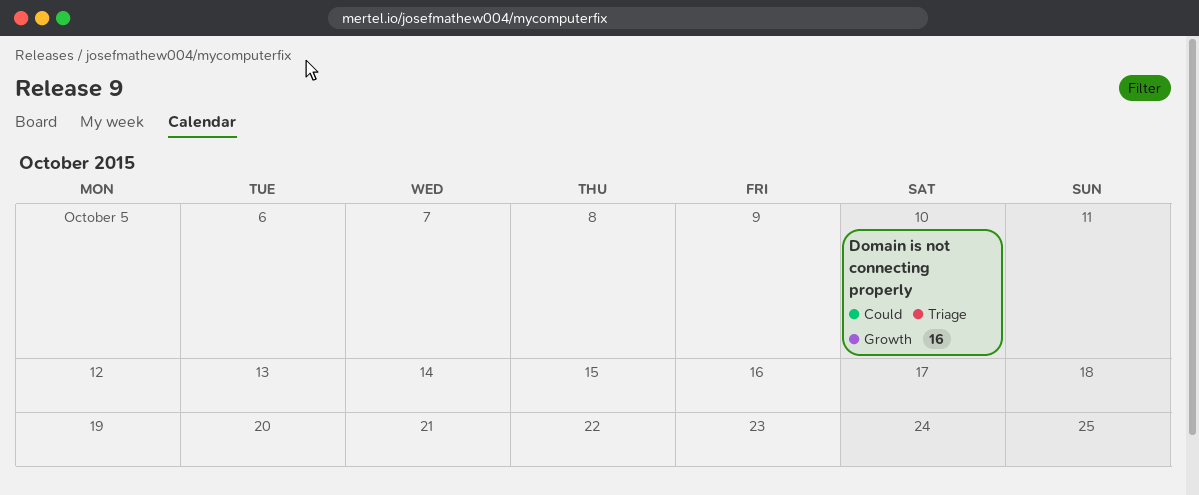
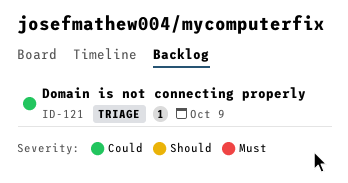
Domain is not connecting properly, estimate: 16 -> 1
Domain is not connecting properly, due: Oct 10 -> Oct 9

